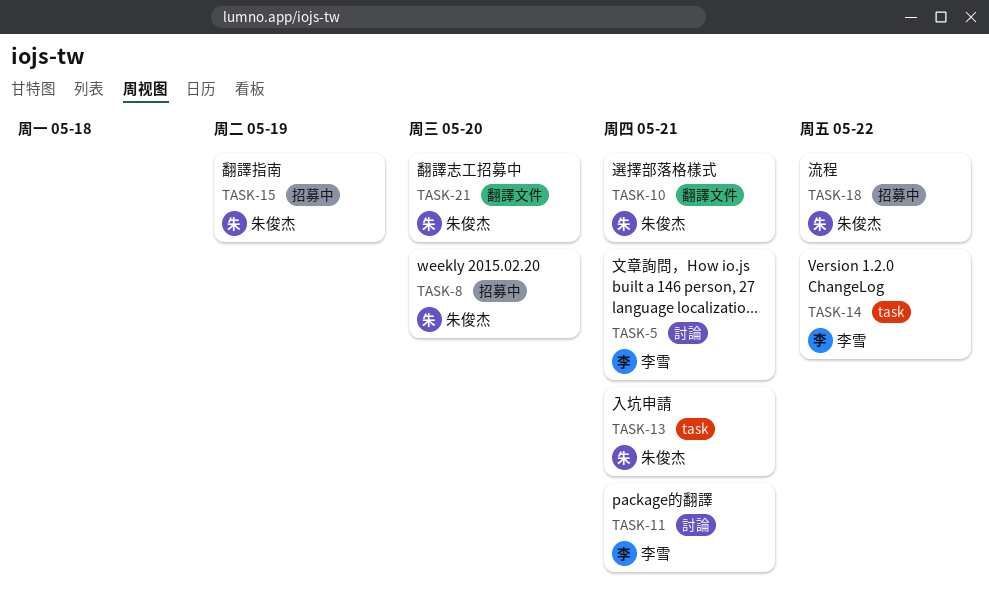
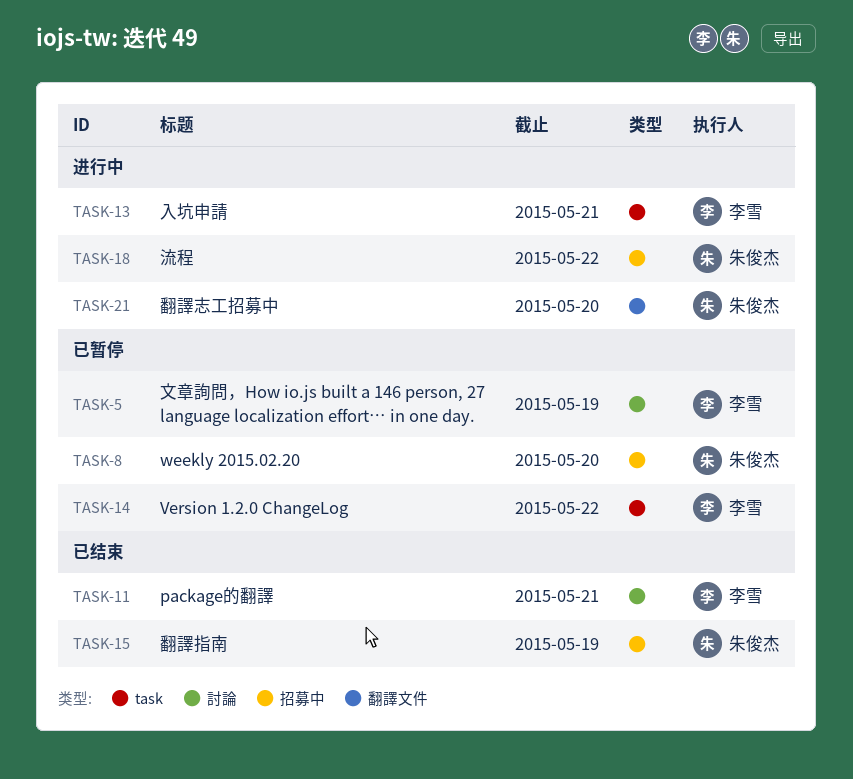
TASK-5, due: May 21 -> May 19
TASK-10: present -> none
TASK-13, owner: 朱俊杰 -> 李雪

